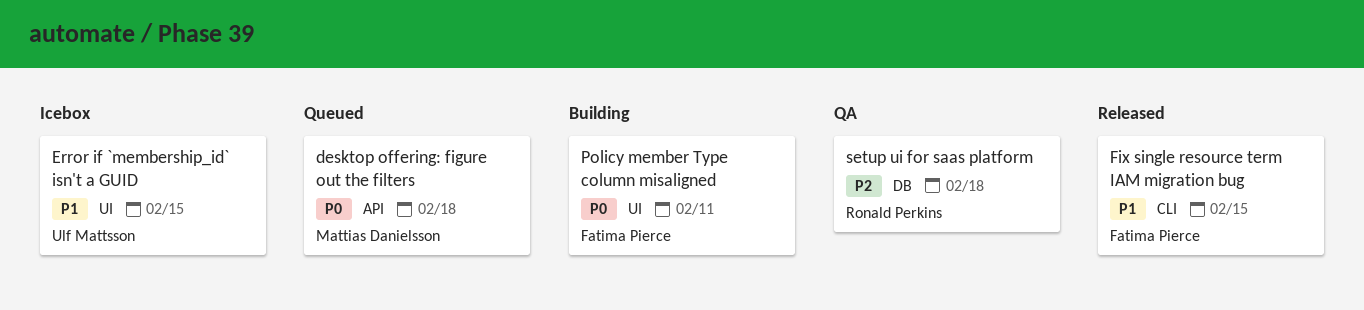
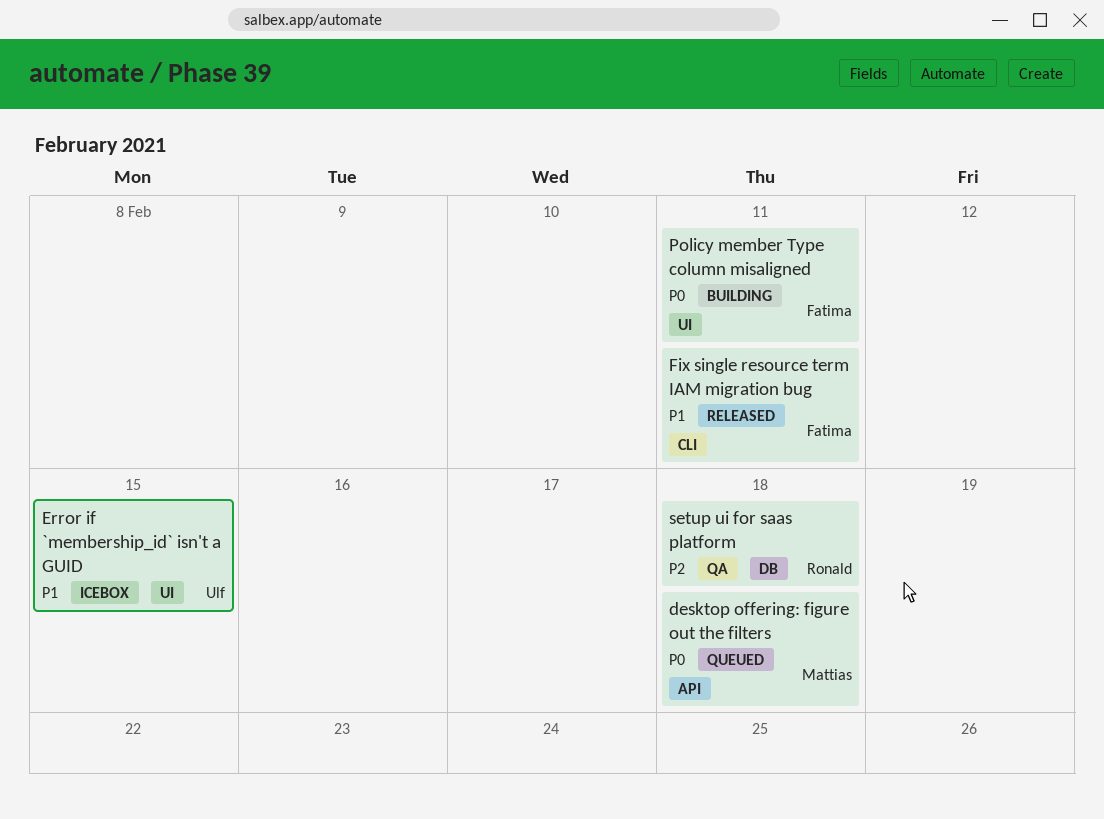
Fix single resource term IAM migration bug, due: Feb 15 -> Feb 11

